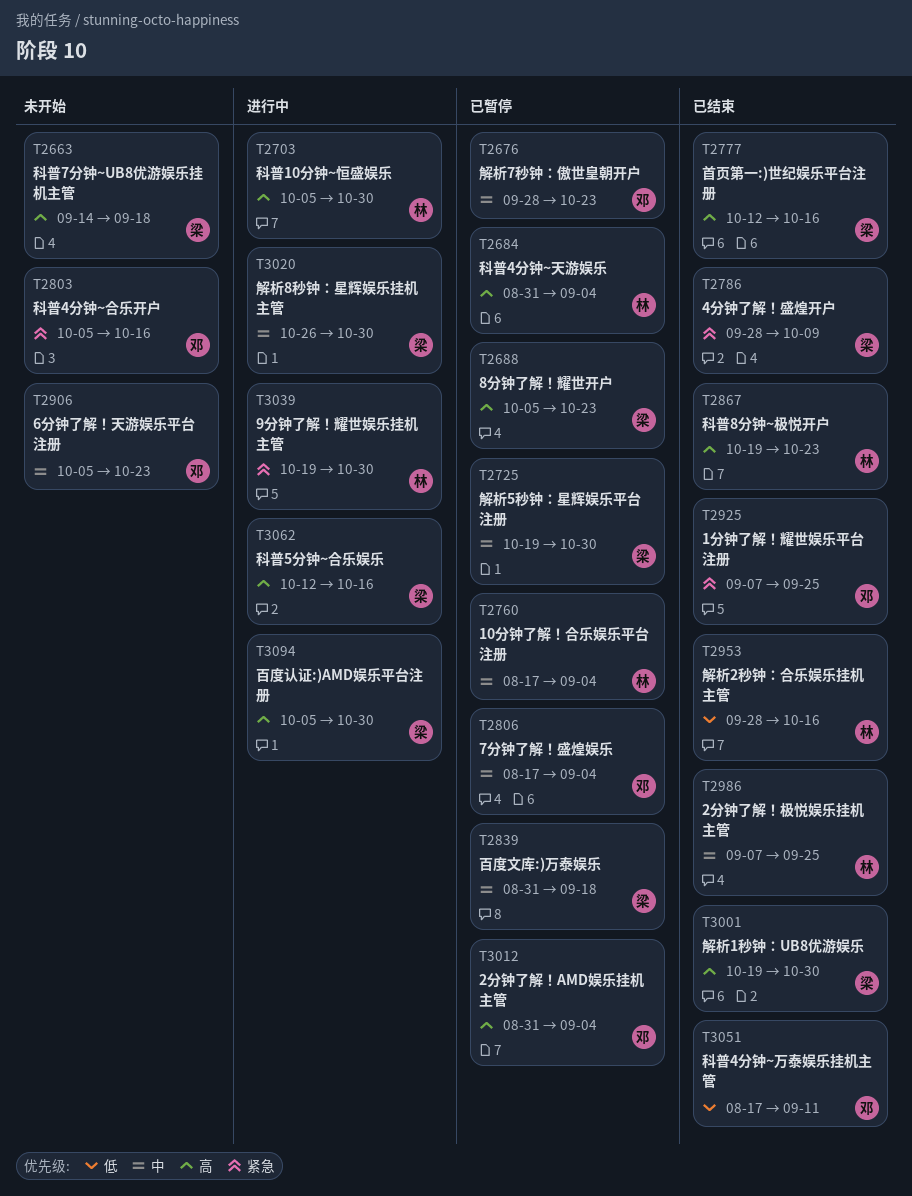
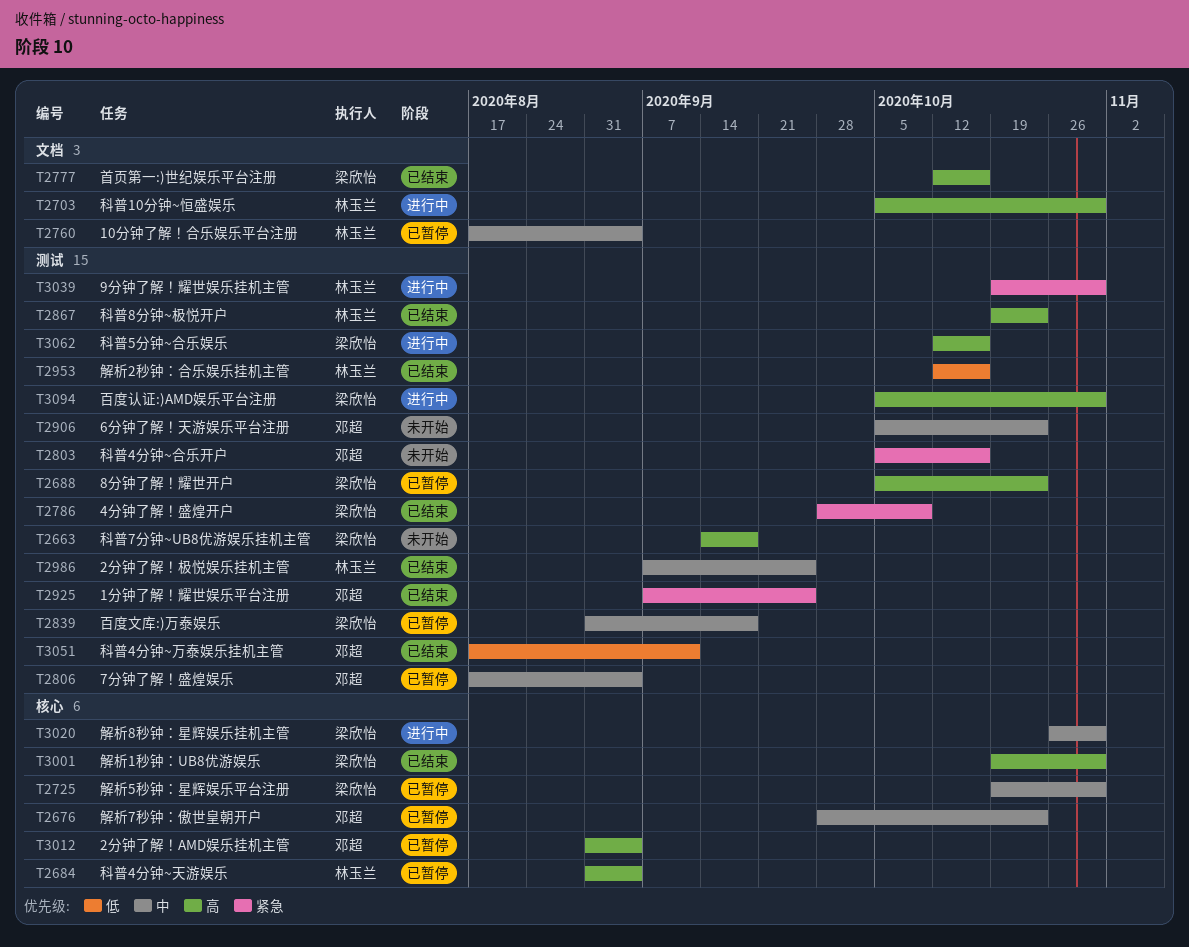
T2953, start: Sep 28 -> Oct 12

